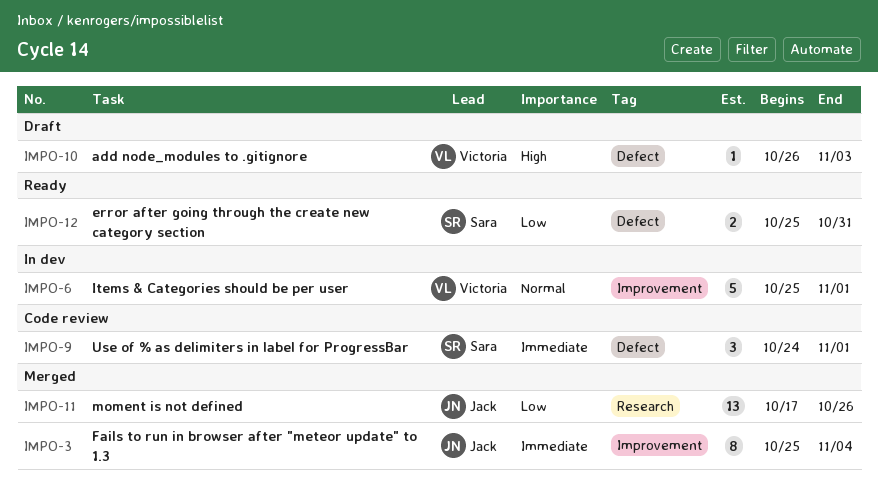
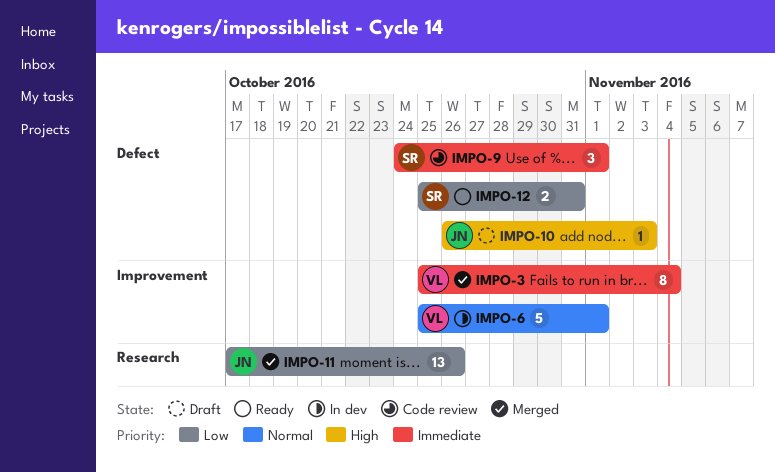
IMPO-3, owner: Jack -> Victoria
IMPO-10, owner: Victoria -> Jack

